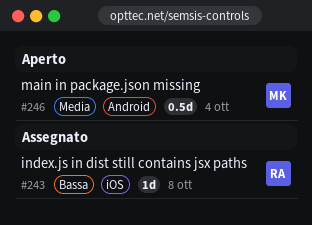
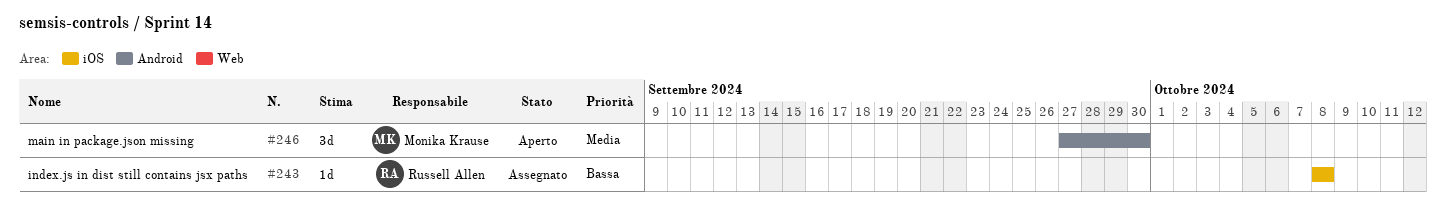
#246, estimate: 0.5d -> 3d
#246, due: Oct 4 -> Sep 30

